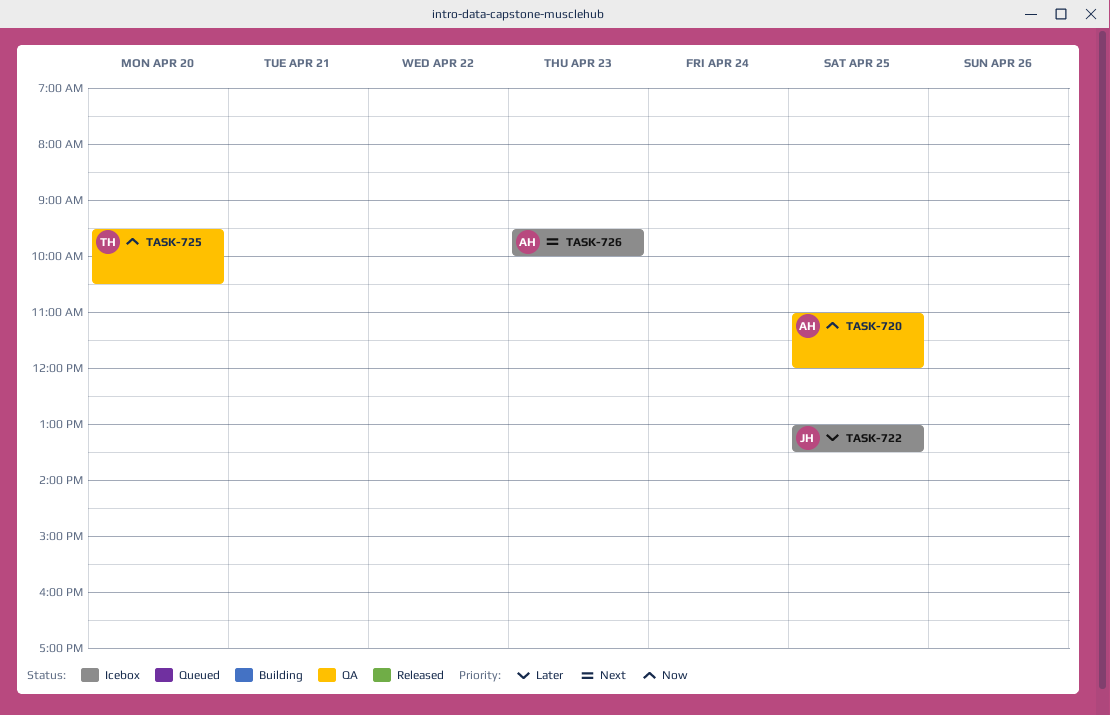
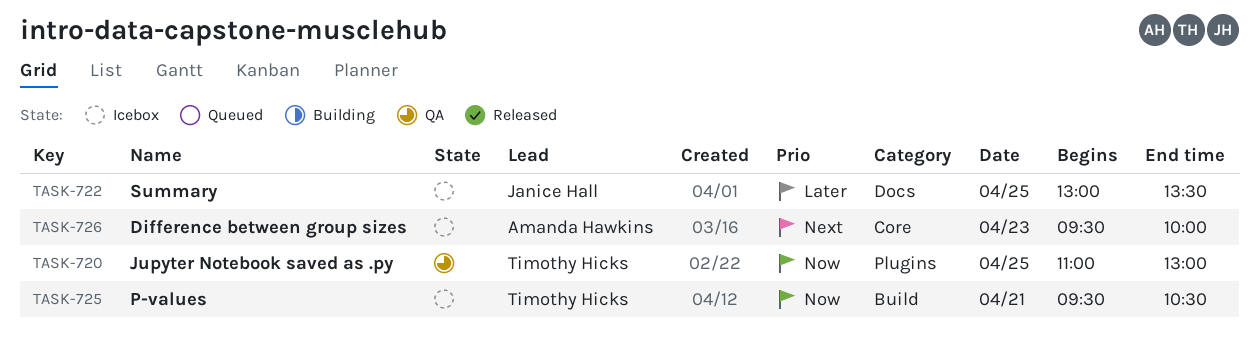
TASK-720, owner: Amanda Hawkins -> Timothy Hicks
TASK-720, ends: 12:00 -> 13:00
TASK-725, status: QA -> Icebox
TASK-725, day: Apr 20 -> Apr 21

